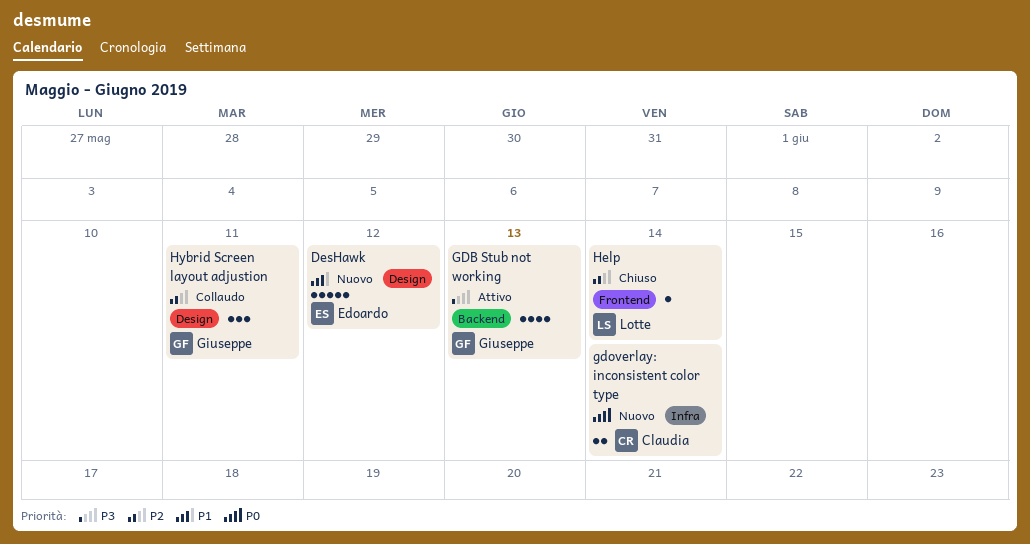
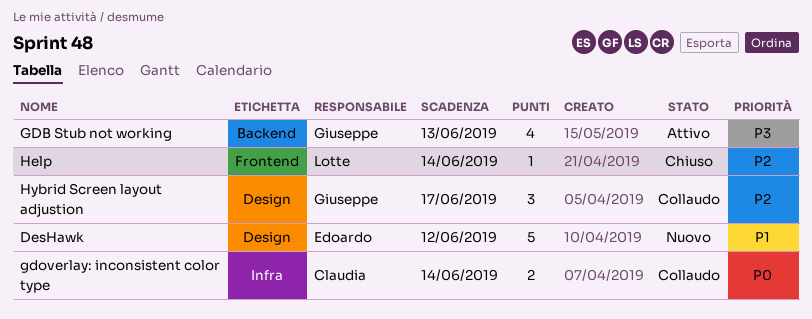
gdoverlay: inconsistent color type, status: Nuovo -> Collaudo
Hybrid Screen layout adjustion, due: Jun 11 -> Jun 17

